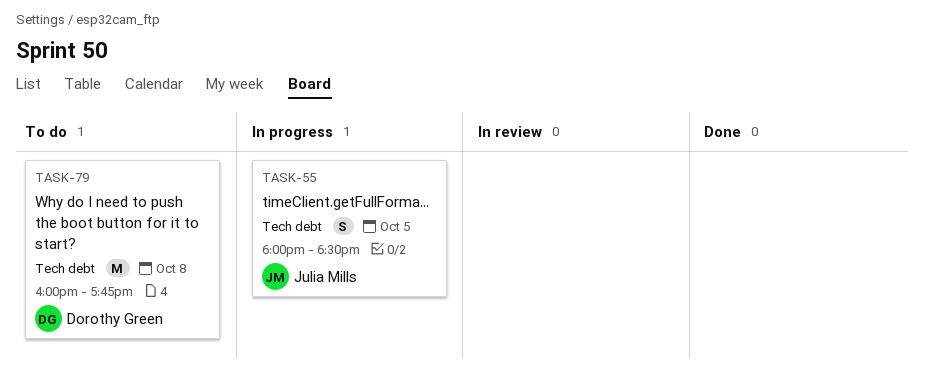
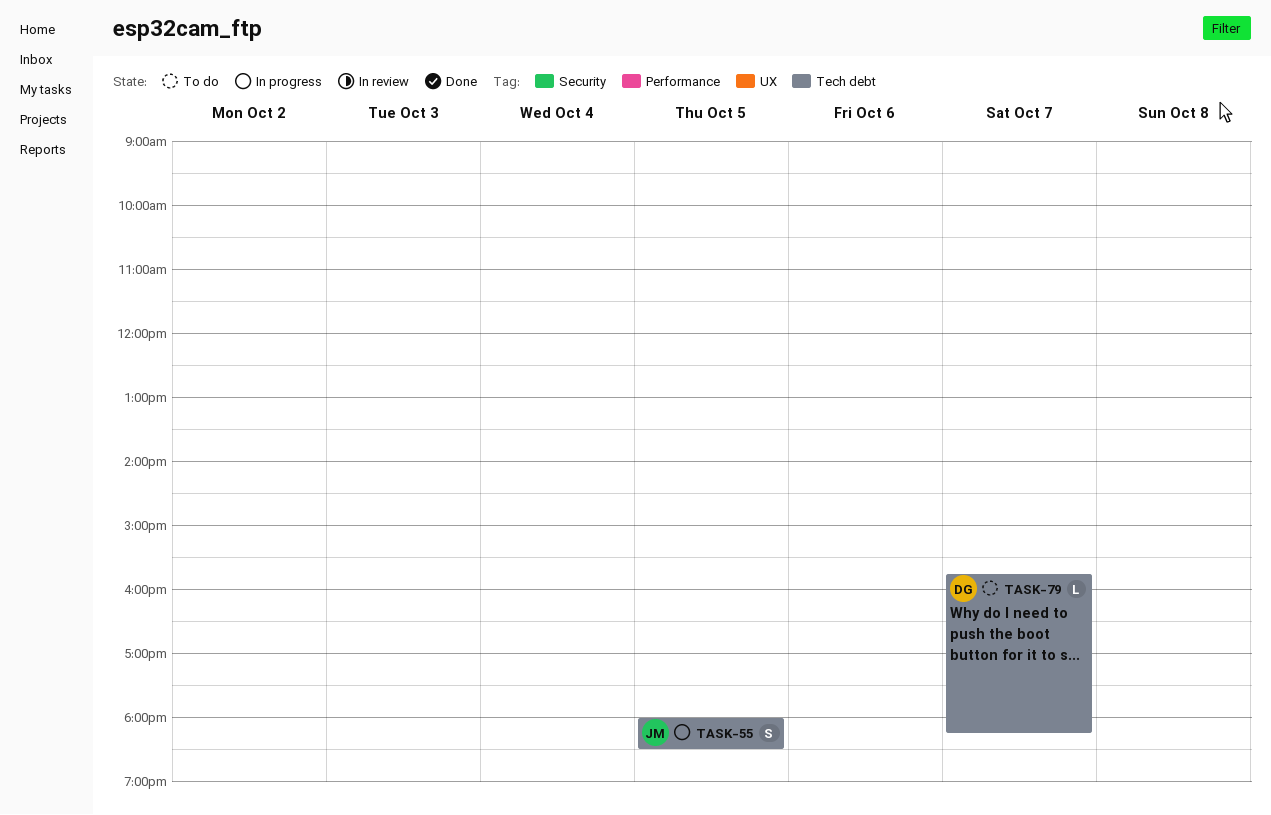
TASK-79, estimate: M -> L
TASK-79, day: Oct 8 -> Oct 7
TASK-79, begins: 16:00 -> 15:45
TASK-79, ends: 17:45 -> 18:15

